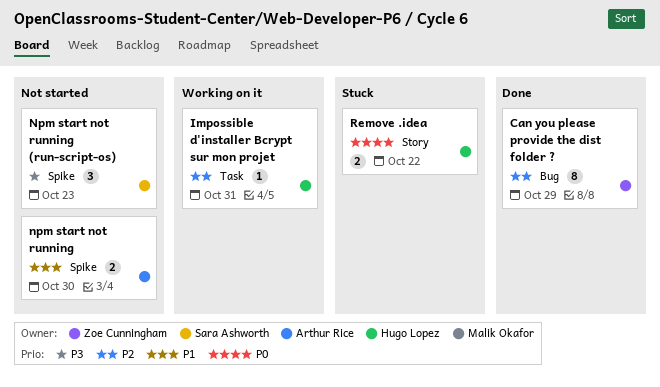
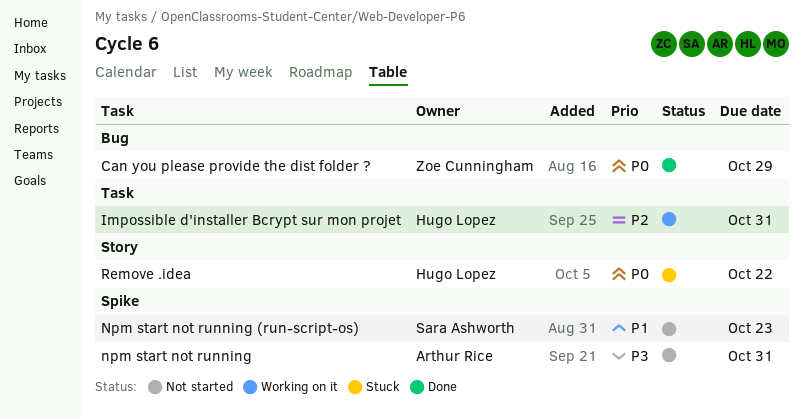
Can you please provide the dist folder ?, priority: P2 -> P0
npm start not running, priority: P1 -> P3
npm start not running, due: Oct 30 -> Oct 31
Npm start not running (run-script-os), priority: P3 -> P1

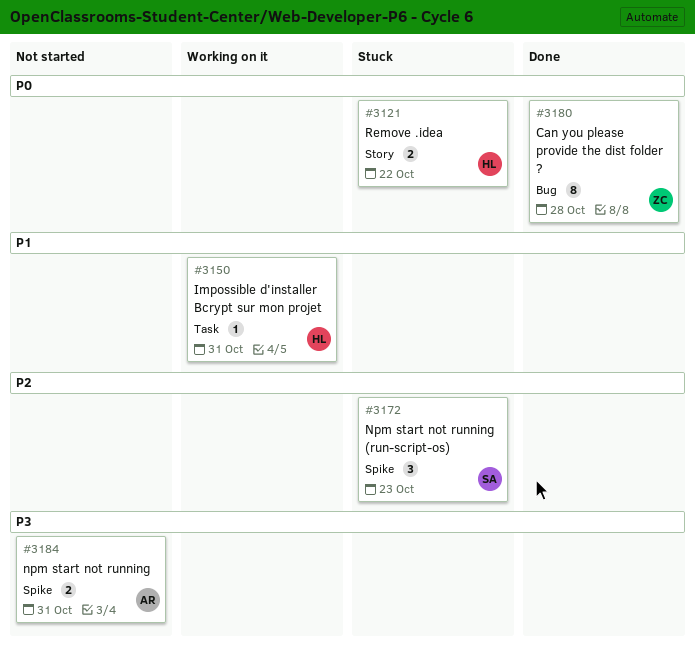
Can you please provide the dist folder ?, due: Oct 29 -> Oct 28
Impossible d'installer Bcrypt sur mon projet, priority: P2 -> P1
Npm start not running (run-script-os), status: Not started -> Stuck
Npm start not running (run-script-os), priority: P1 -> P2

